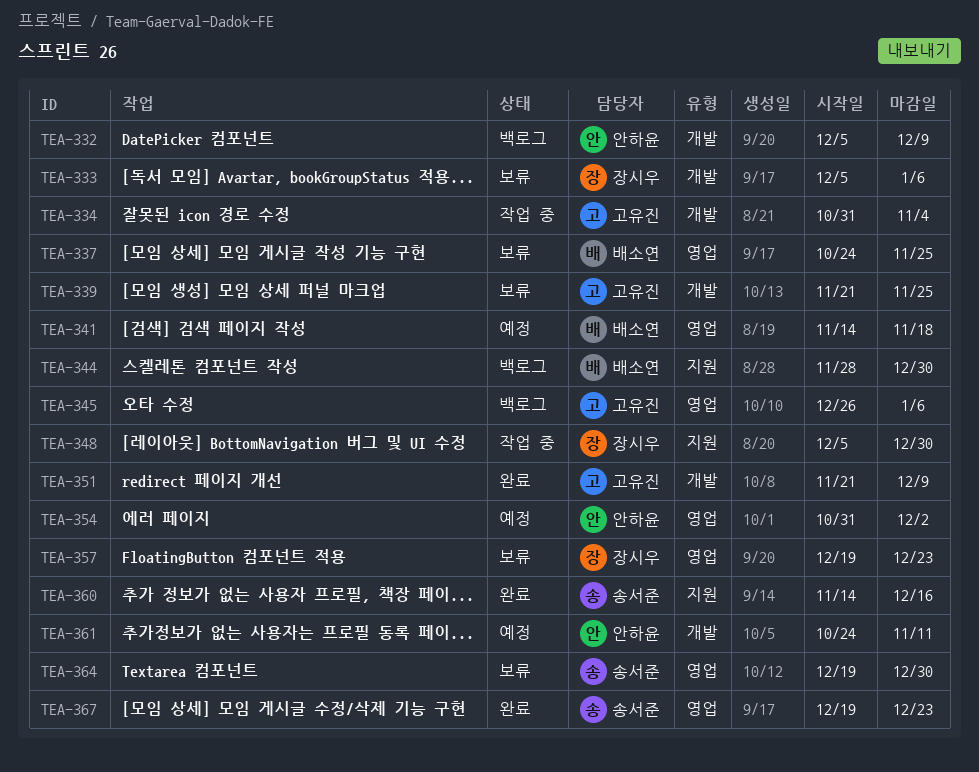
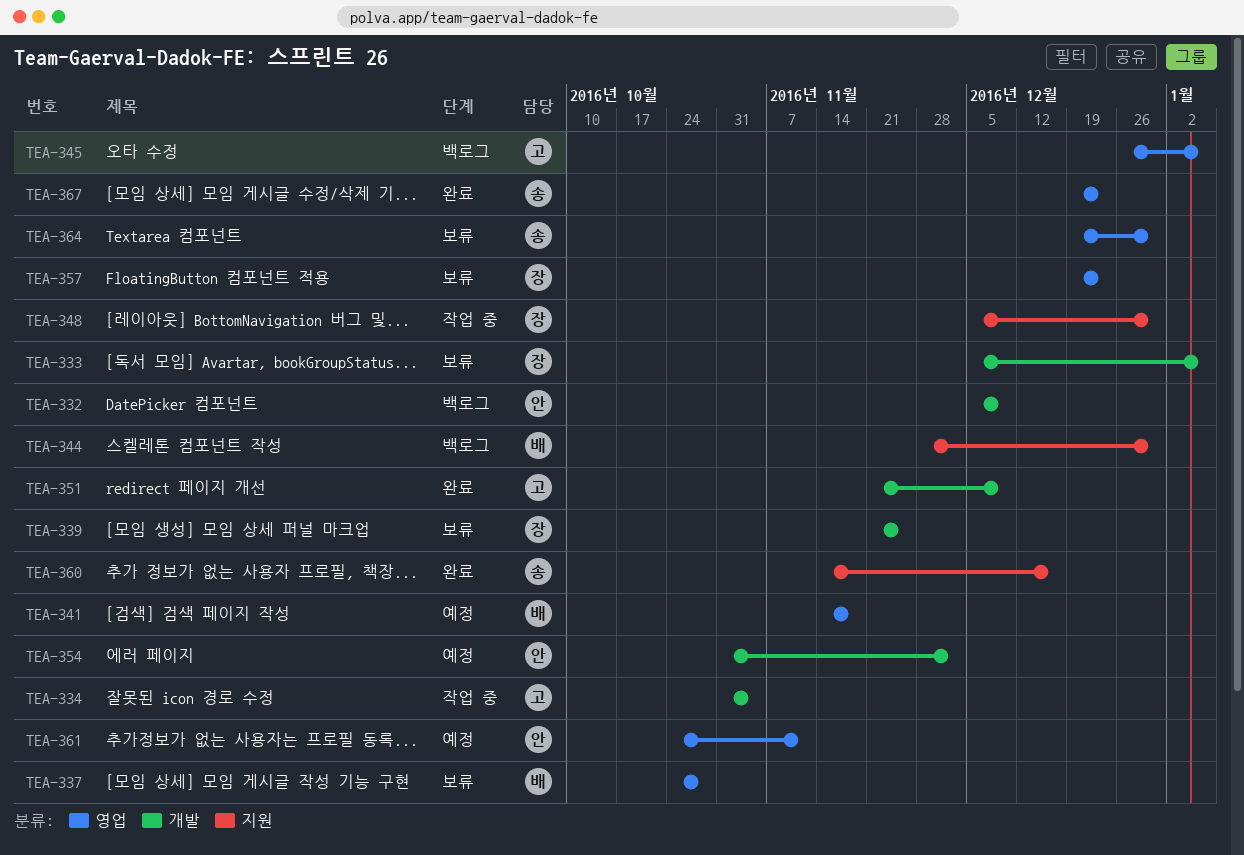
TEA-337, due: Nov 25 -> Oct 28
TEA-339, owner: 고유진 -> 장시우
TEA-354, label: 영업 -> 개발
TEA-361, label: 개발 -> 영업

